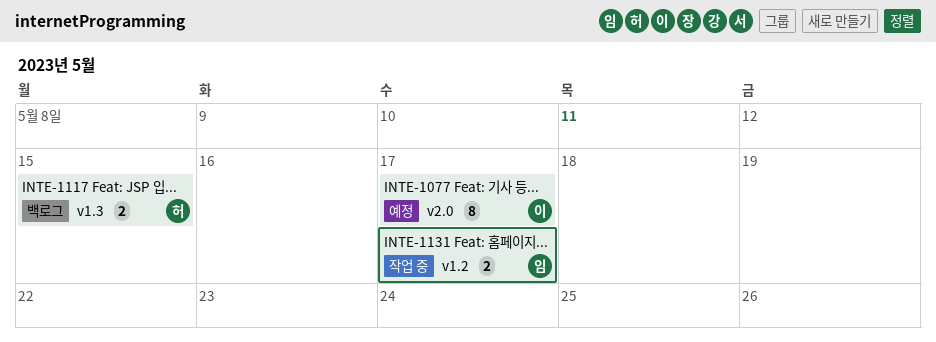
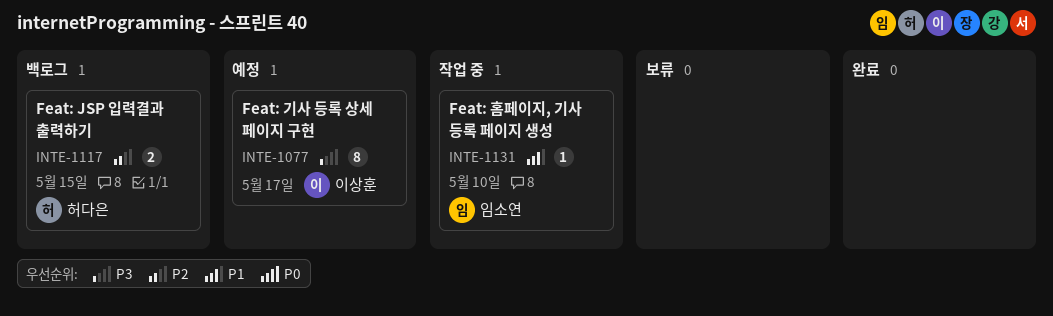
INTE-1131, estimate: 2 -> 1
INTE-1131, due: May 17 -> May 10

